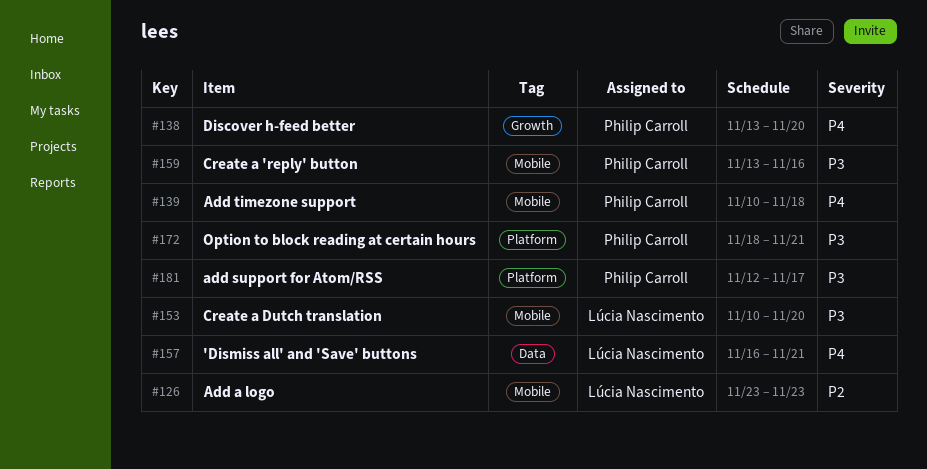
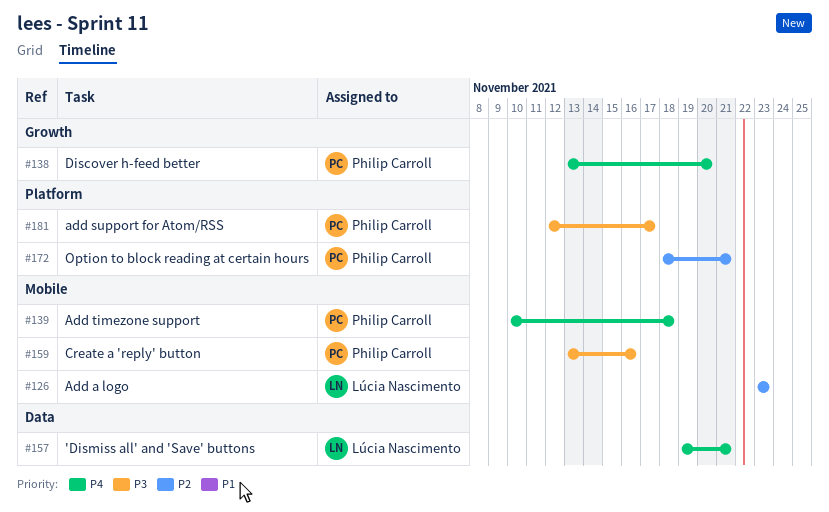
#153: present -> none
#157, start: Nov 16 -> Nov 19
#172, priority: P3 -> P2

